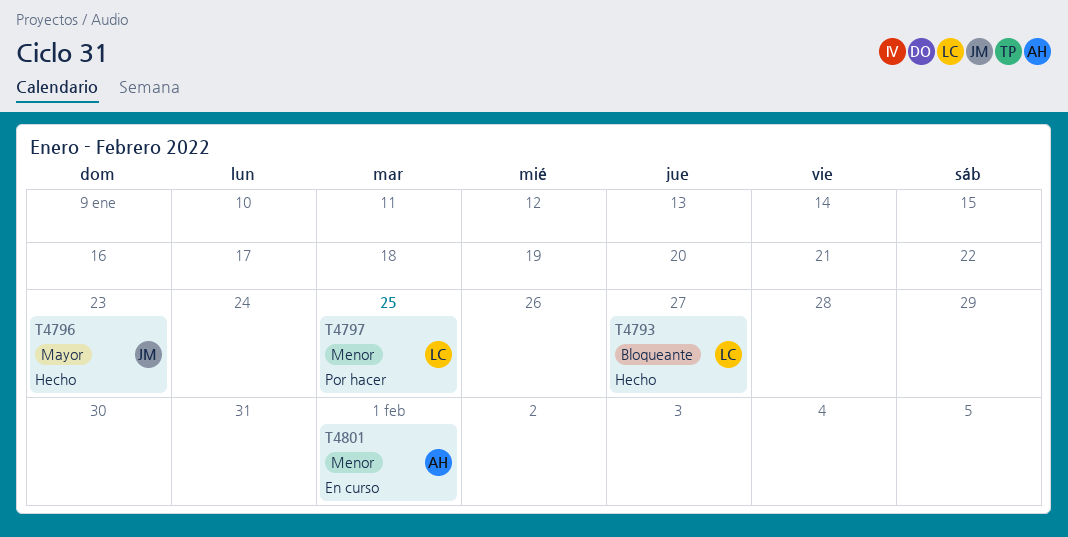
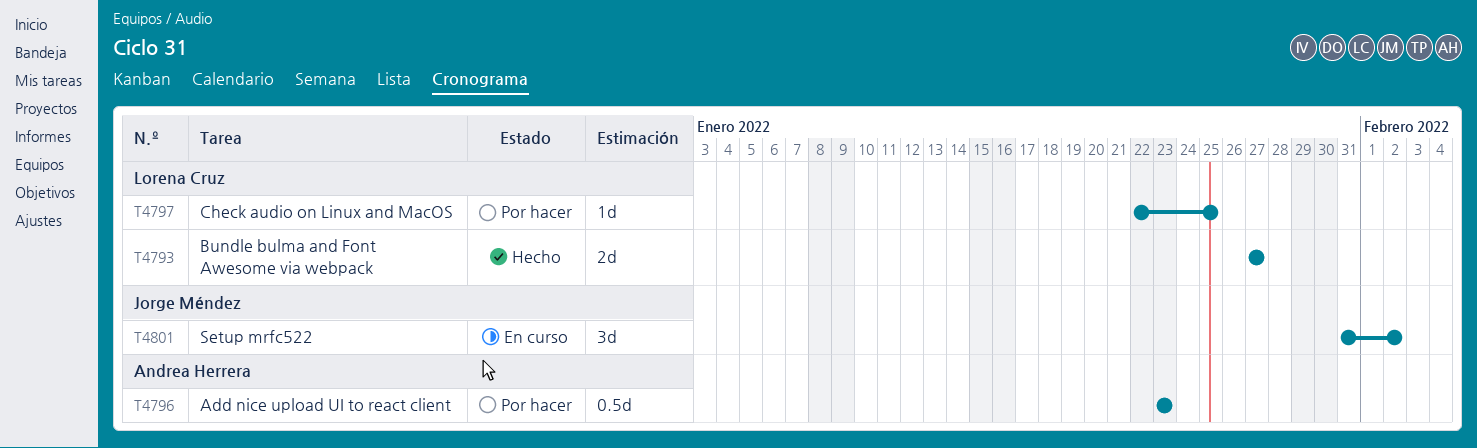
T4796, status: Hecho -> Por hacer
T4796, owner: Jorge Méndez -> Andrea Herrera
T4801, owner: Andrea Herrera -> Jorge Méndez
T4801, due: Feb 1 -> Feb 2

